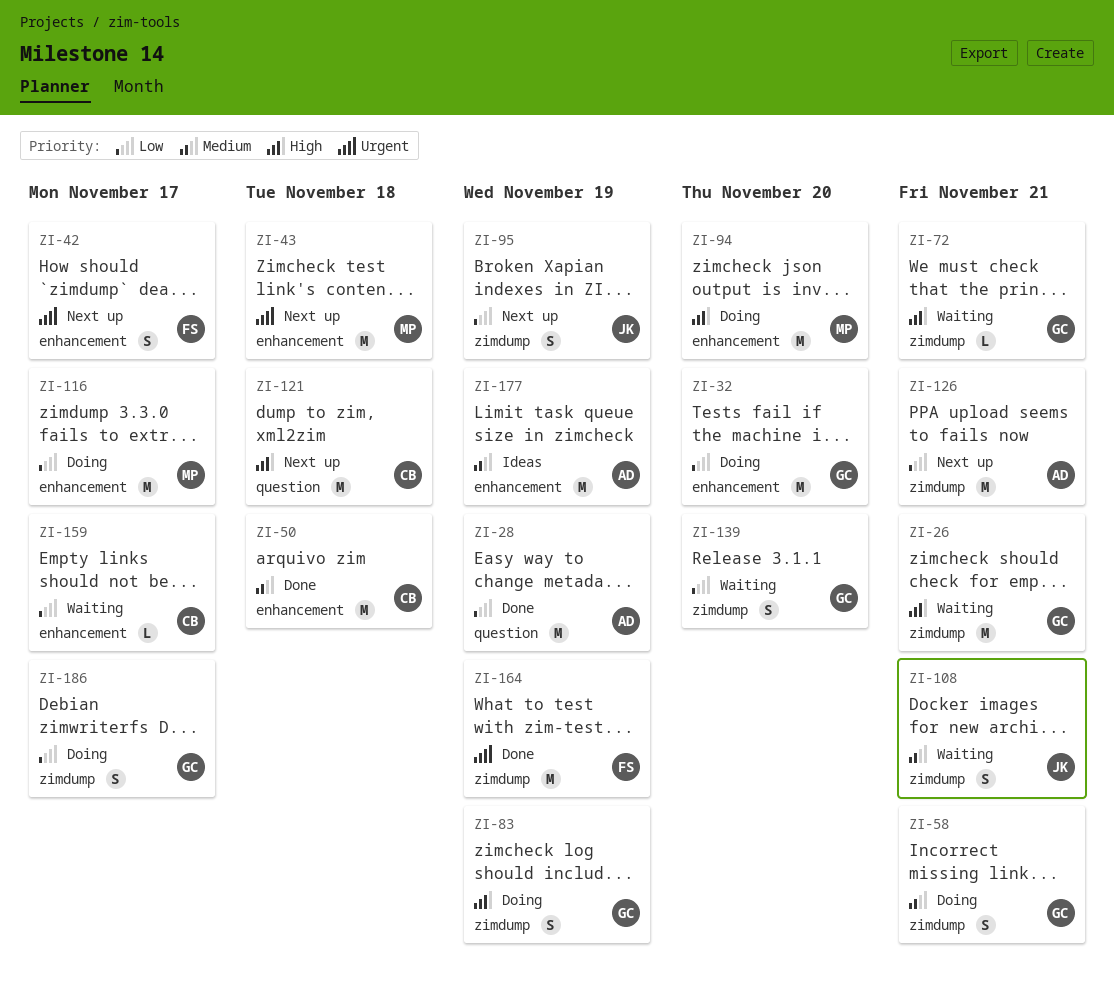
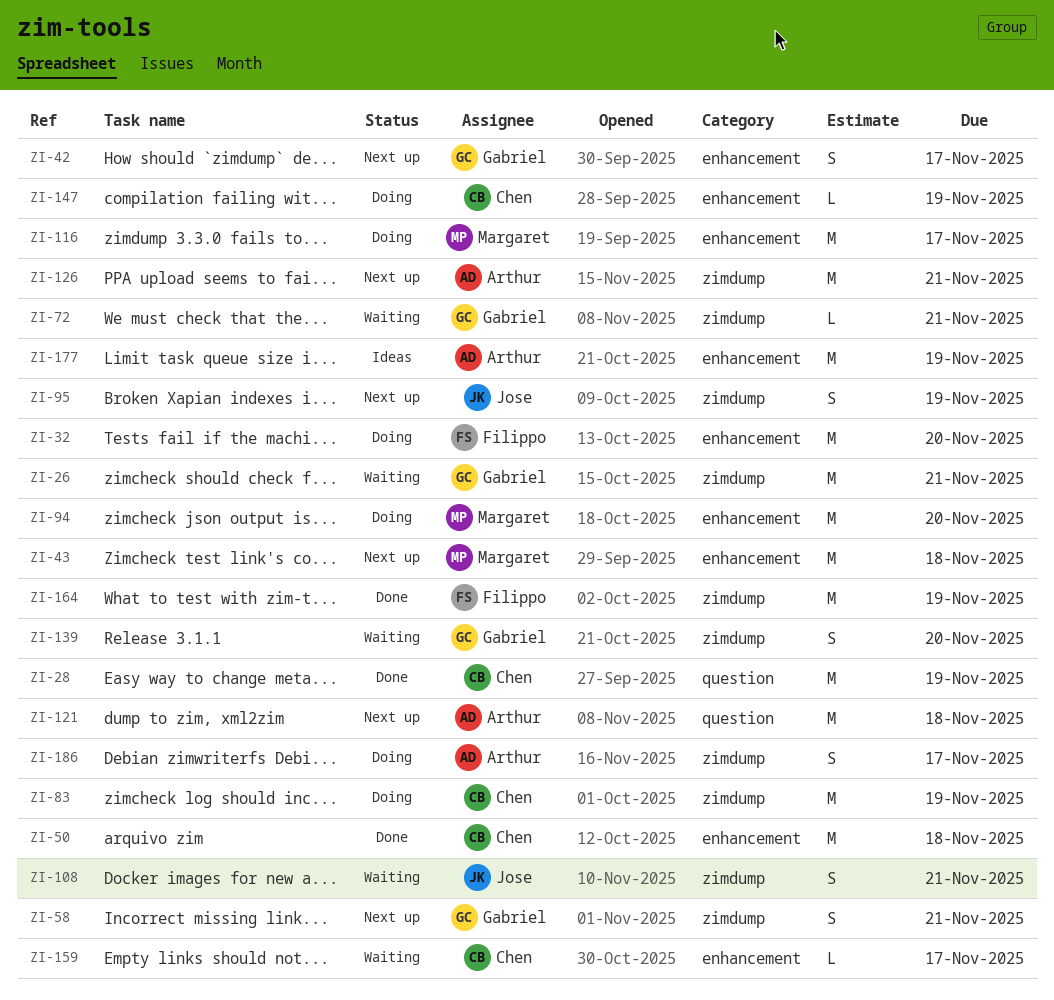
ZI-28, owner: Arthur -> Chen
ZI-32, owner: Gabriel -> Filippo
ZI-42, owner: Filippo -> Gabriel
ZI-58, status: Doing -> Next up
ZI-83, owner: Gabriel -> Chen
ZI-83, estimate: S -> M
ZI-121, owner: Chen -> Arthur
ZI-147: none -> present
ZI-186, owner: Gabriel -> Arthur

